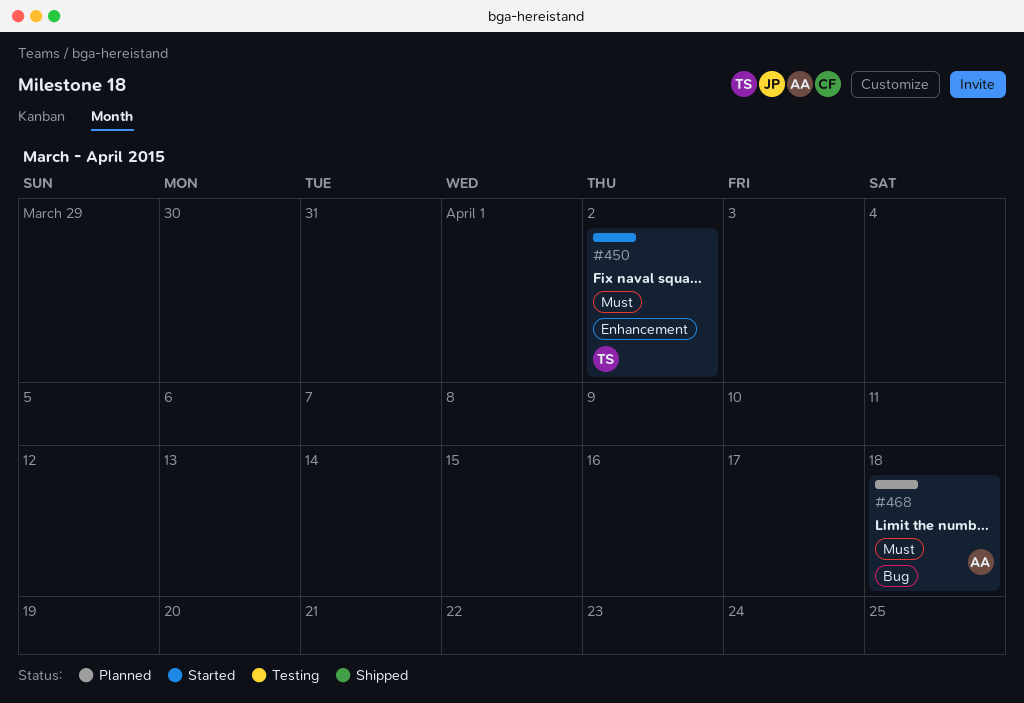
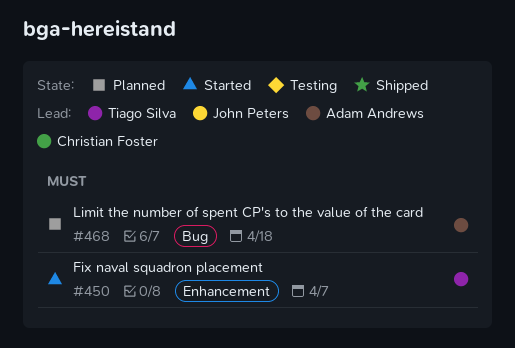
#450, due: Apr 2 -> Apr 7

